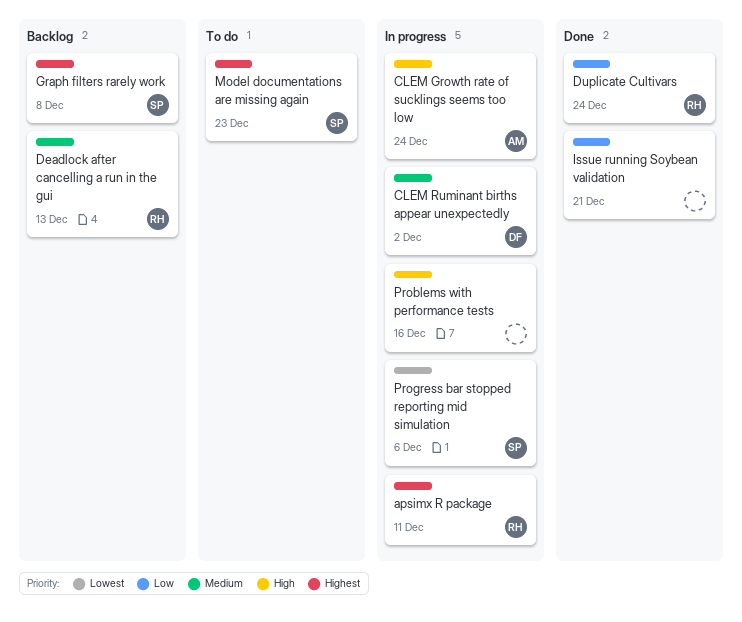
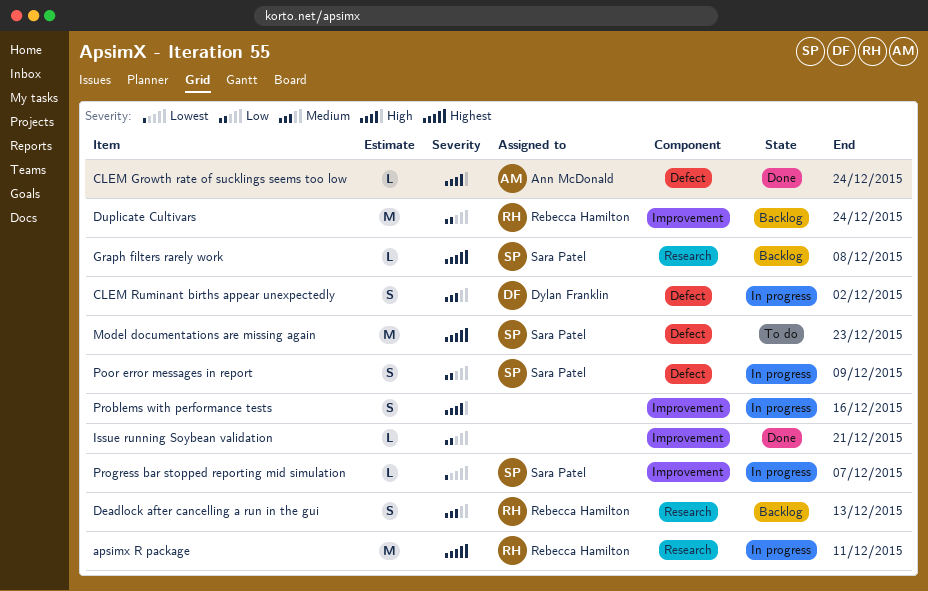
CLEM Growth rate of sucklings seems too low, status: In progress -> Done
Duplicate Cultivars, status: Done -> Backlog
Poor error messages in report: none -> present
Progress bar stopped reporting mid simulation, due: Dec 6 -> Dec 7

